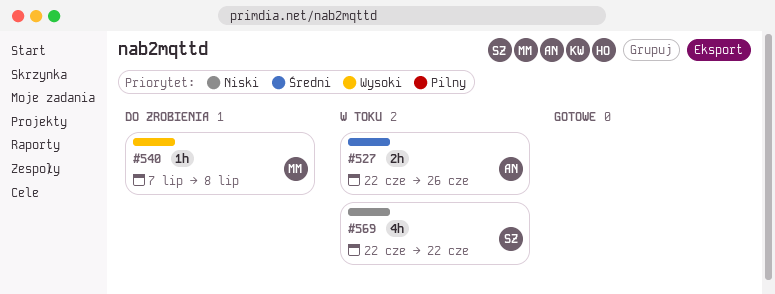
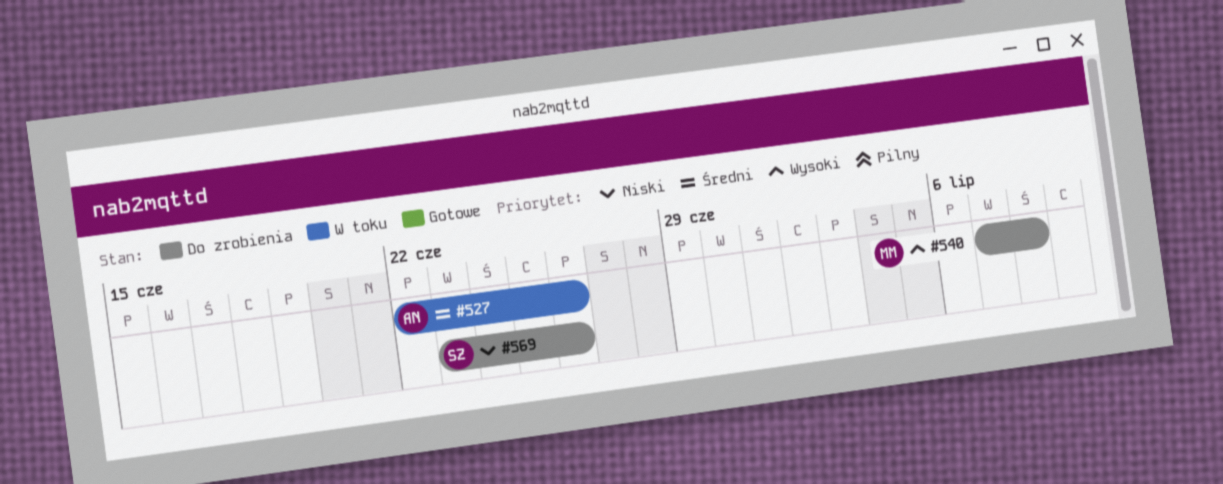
#569, status: W toku -> Do zrobienia
#569, start: Jun 22 -> Jun 23
#569, due: Jun 22 -> Jun 26

